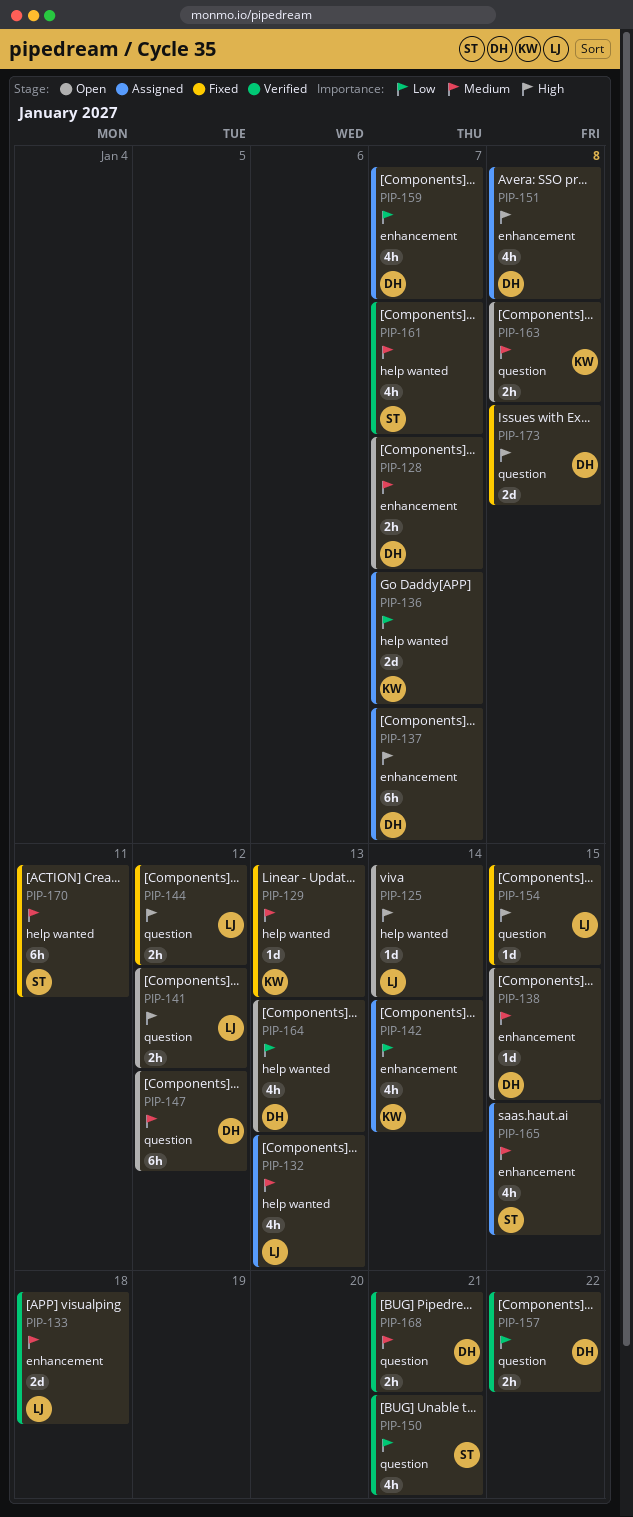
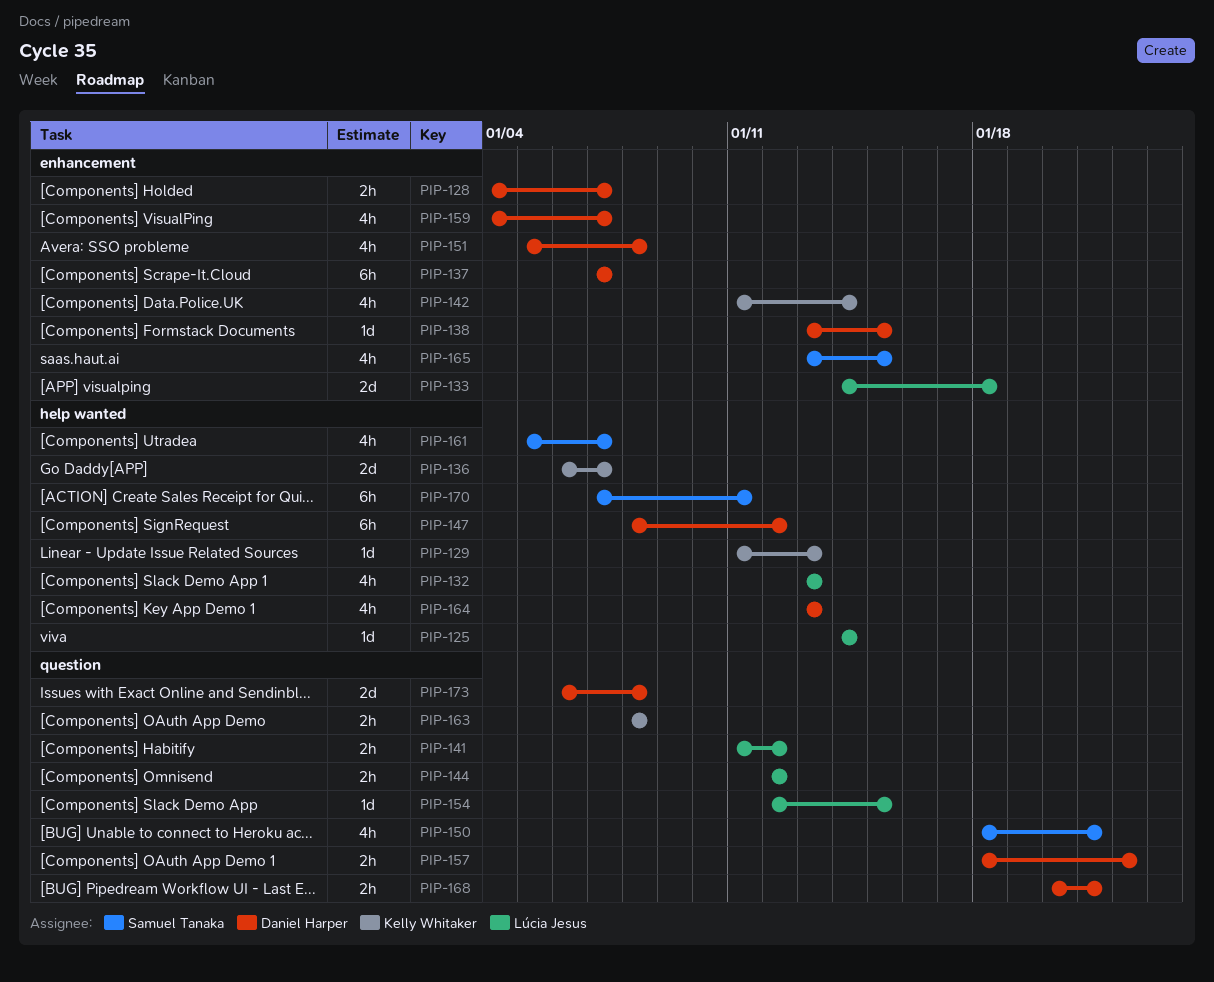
PIP-147, label: question -> help wanted

